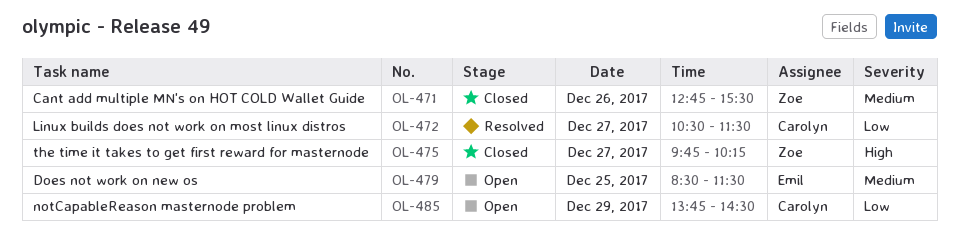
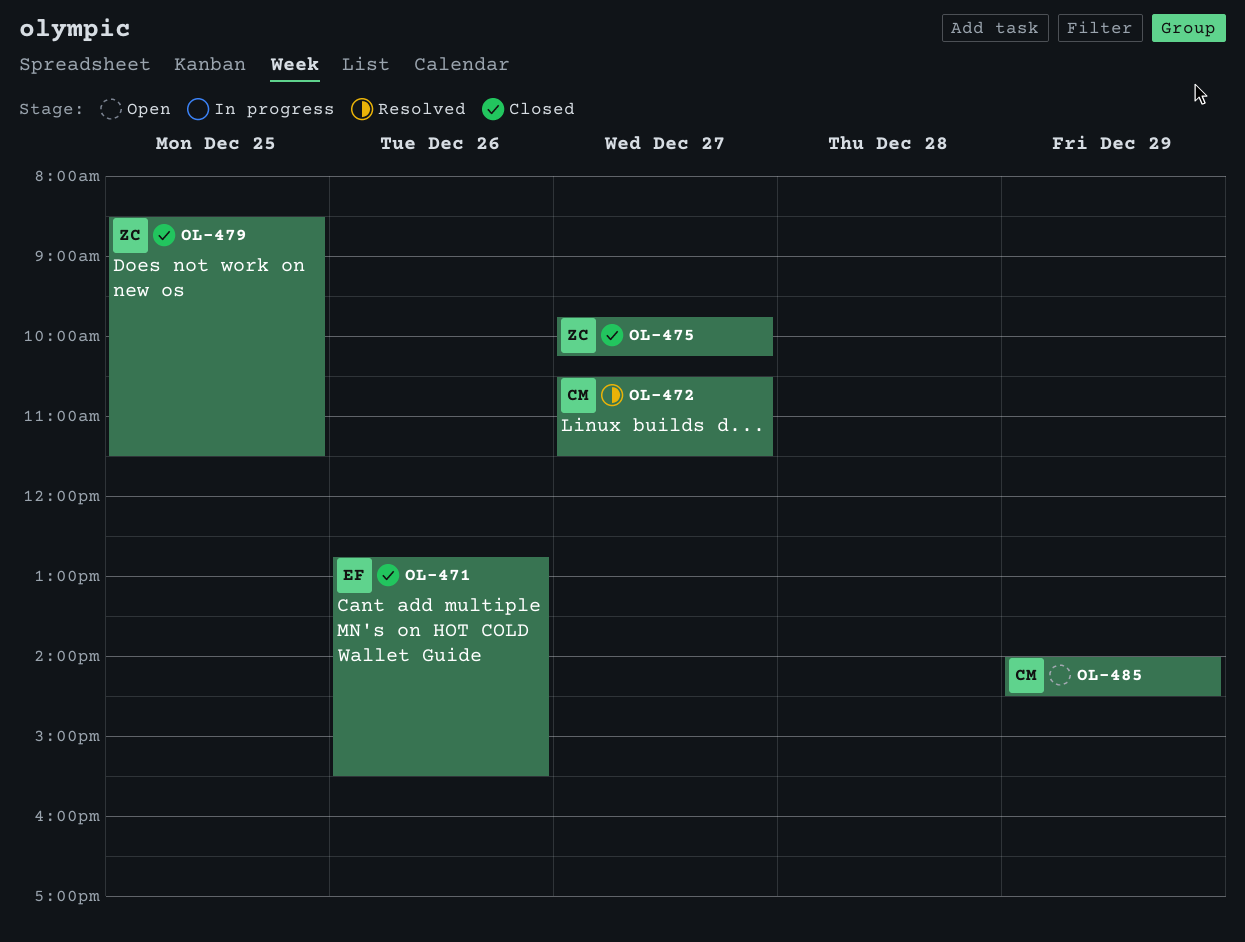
OL-471, owner: Zoe -> Emil
OL-479, status: Open -> Closed
OL-479, owner: Emil -> Zoe
OL-485, begins: 13:45 -> 14:00

